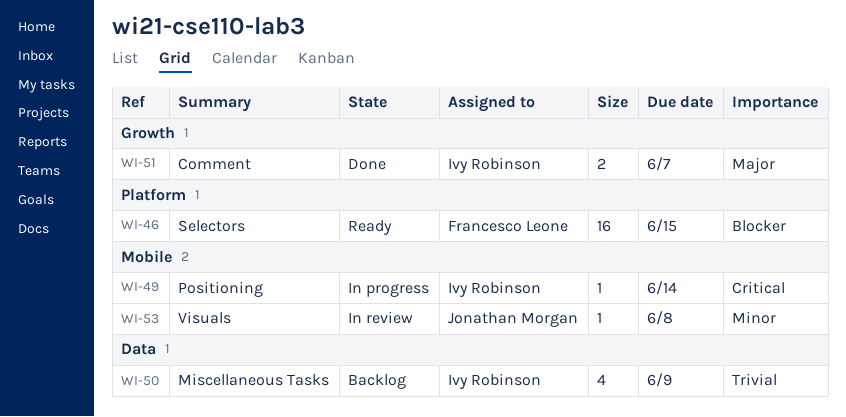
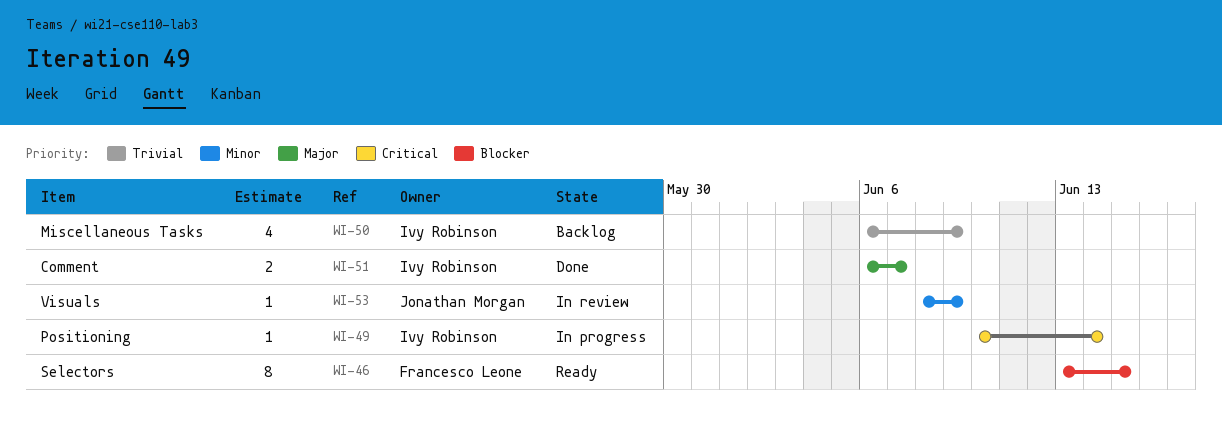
WI-46, estimate: 16 -> 8
WI-53, due: Jun 8 -> Jun 9

